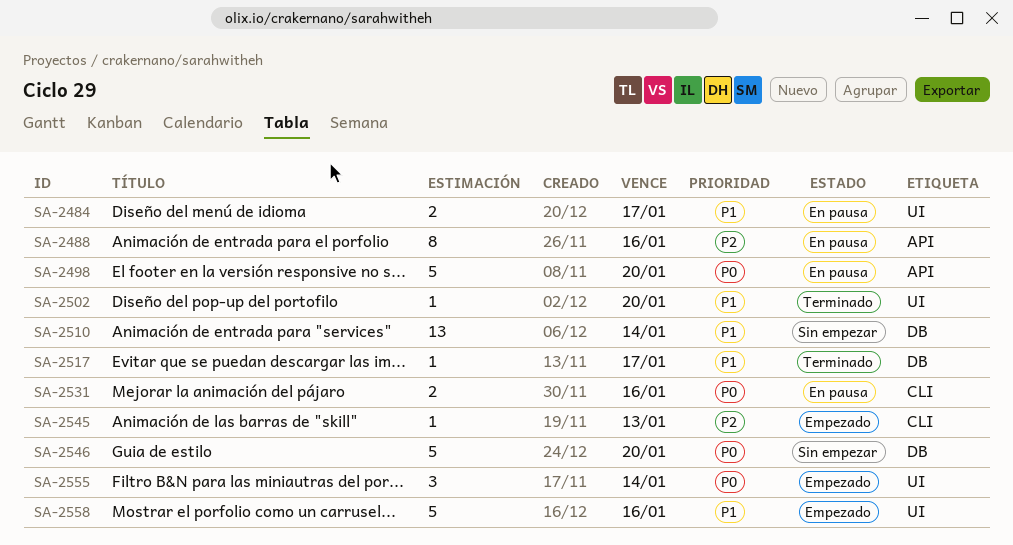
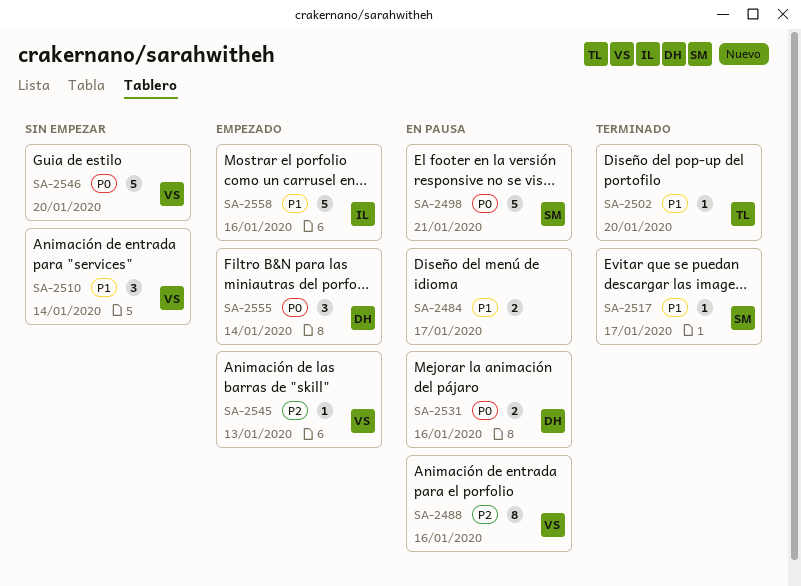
SA-2498, due: Jan 20 -> Jan 21
SA-2510, estimate: 13 -> 3

